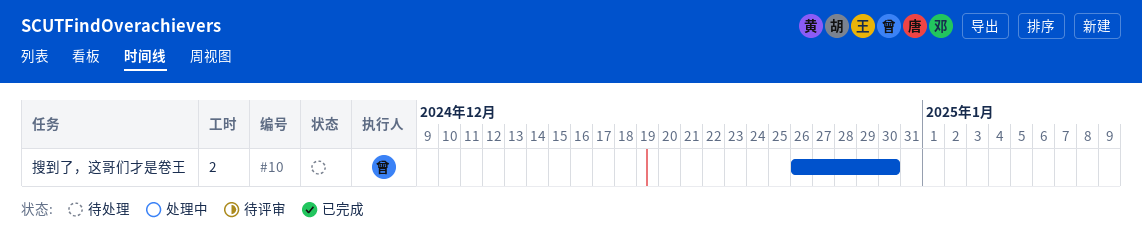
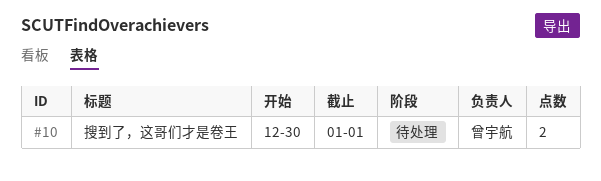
#10, start: Dec 26 -> Dec 30
#10, due: Dec 30 -> Jan 1

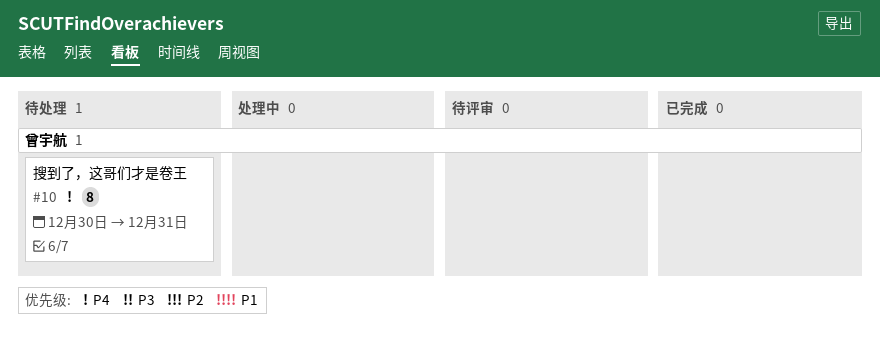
#10, estimate: 2 -> 8
#10, due: Jan 1 -> Dec 31

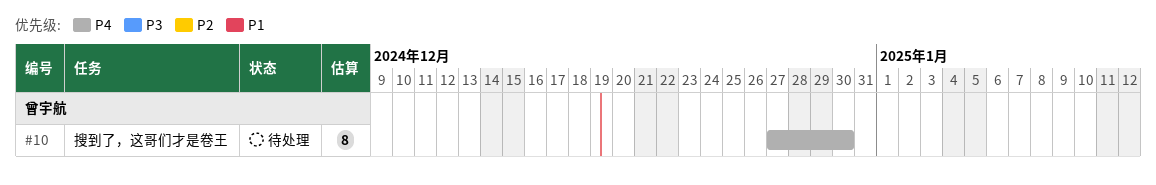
#10, start: Dec 30 -> Dec 27
#10, due: Dec 31 -> Dec 30

